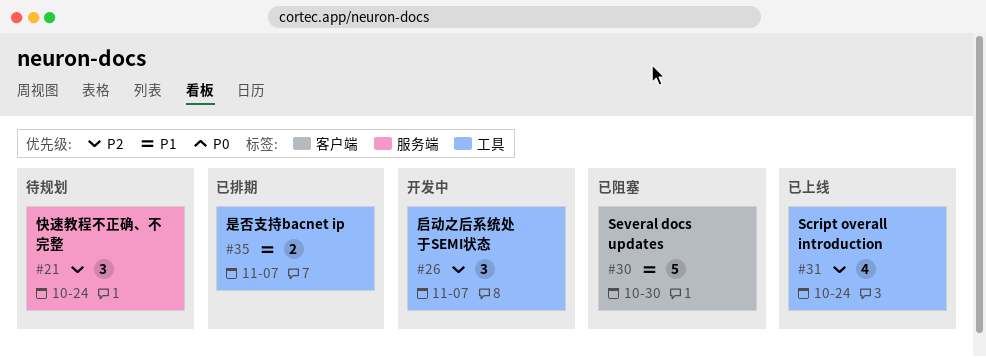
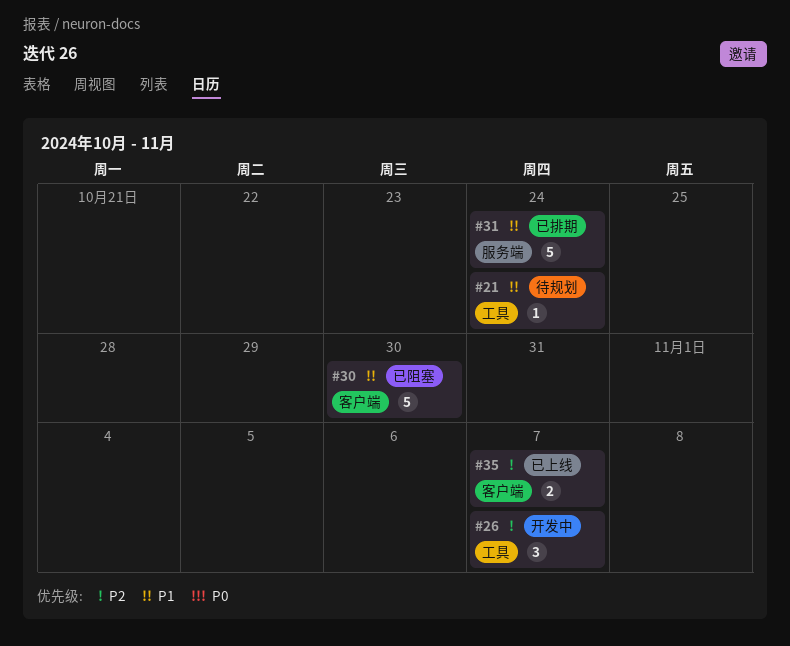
#21, priority: P2 -> P1
#21, label: 服务端 -> 工具
#21, estimate: 3 -> 1
#31, status: 已上线 -> 已排期
#31, priority: P2 -> P1
#31, label: 工具 -> 服务端
#31, estimate: 4 -> 5
#35, status: 已排期 -> 已上线
#35, priority: P1 -> P2
#35, label: 工具 -> 客户端

